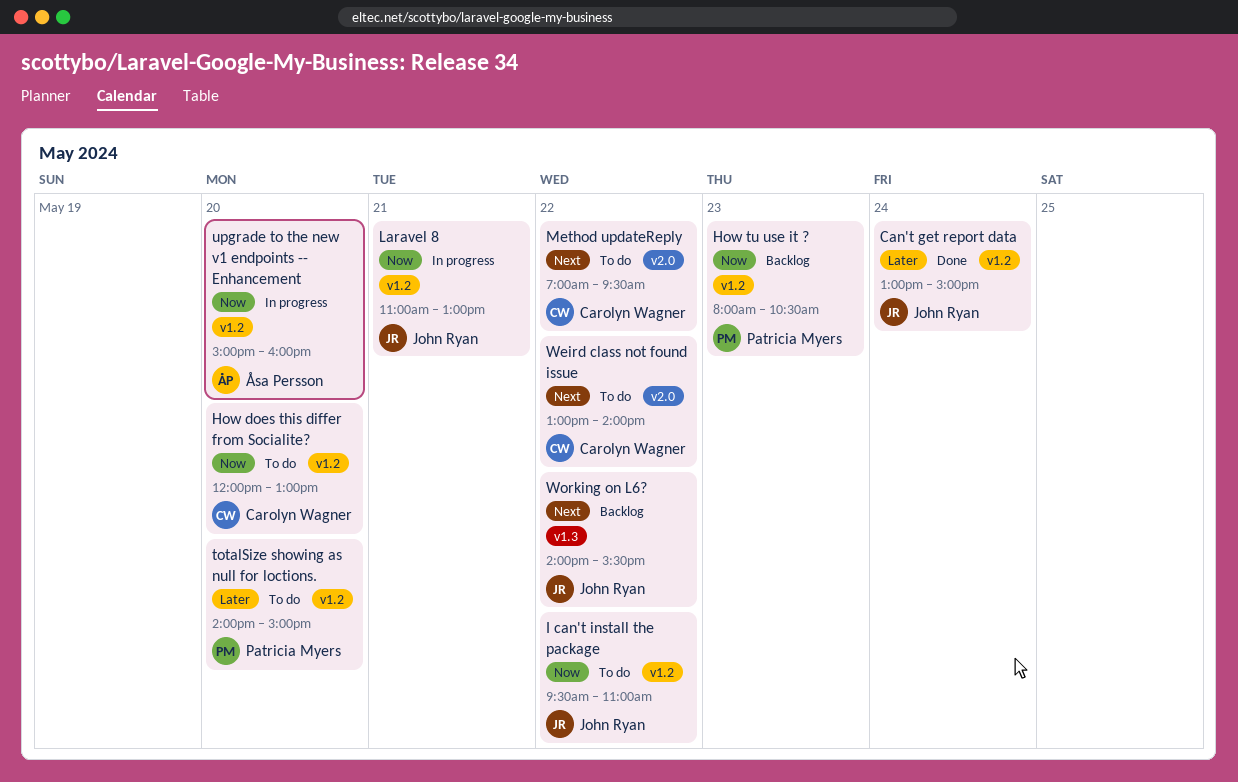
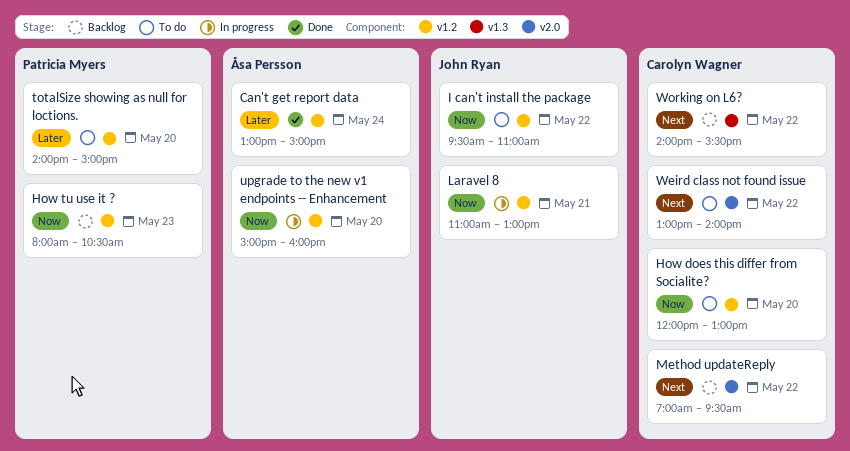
Can't get report data, owner: John Ryan -> Åsa Persson
Method updateReply, status: To do -> Backlog
Working on L6?, owner: John Ryan -> Carolyn Wagner

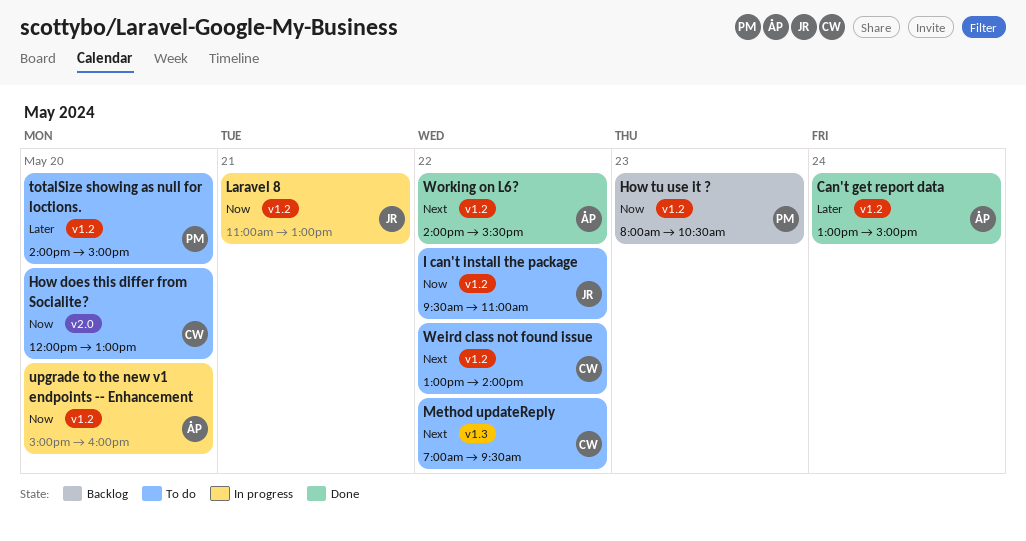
How does this differ from Socialite?, label: v1.2 -> v2.0
Method updateReply, status: Backlog -> To do
Method updateReply, label: v2.0 -> v1.3
Weird class not found issue, label: v2.0 -> v1.2
Working on L6?, status: Backlog -> Done
Working on L6?, owner: Carolyn Wagner -> Åsa Persson
Working on L6?, label: v1.3 -> v1.2

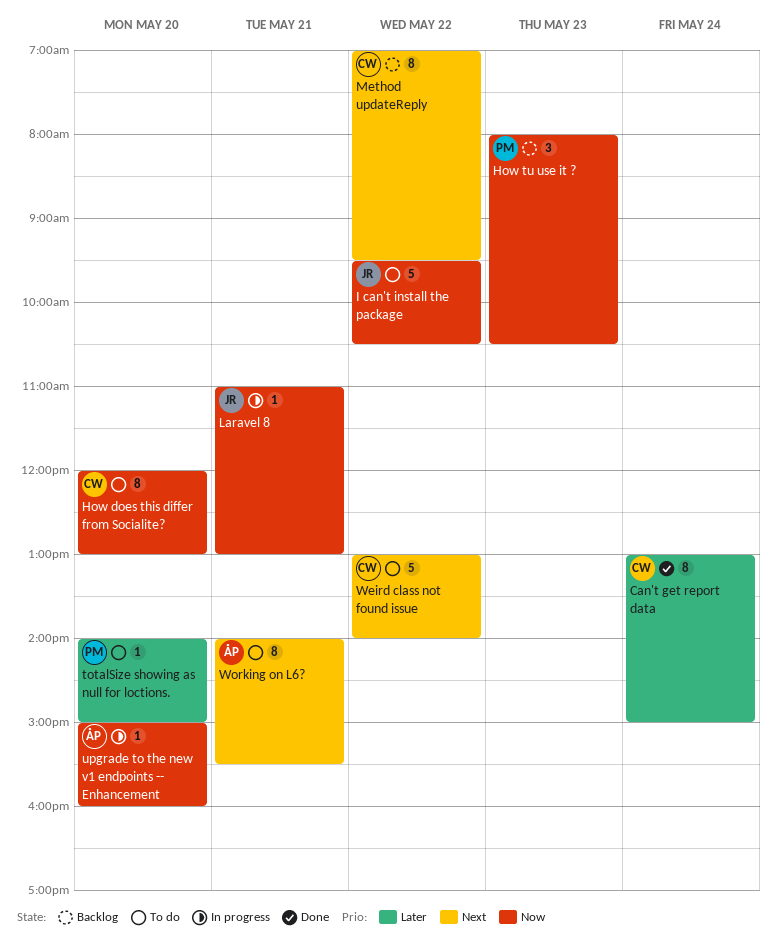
Can't get report data, owner: ÅP -> CW
I can't install the package, ends: 11:00 -> 10:30
Method updateReply, status: To do -> Backlog
Working on L6?, status: Done -> To do
Working on L6?, day: May 22 -> May 21

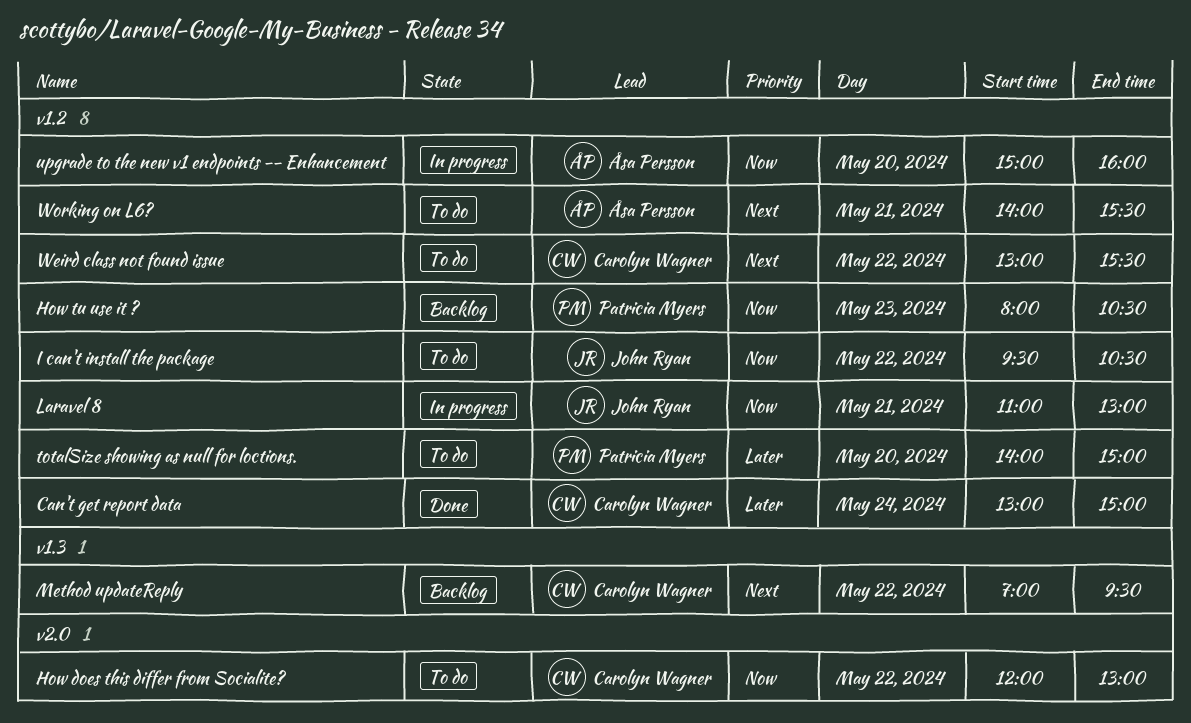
How does this differ from Socialite?, day: May 20 -> May 22
Weird class not found issue, ends: 14:00 -> 15:30

